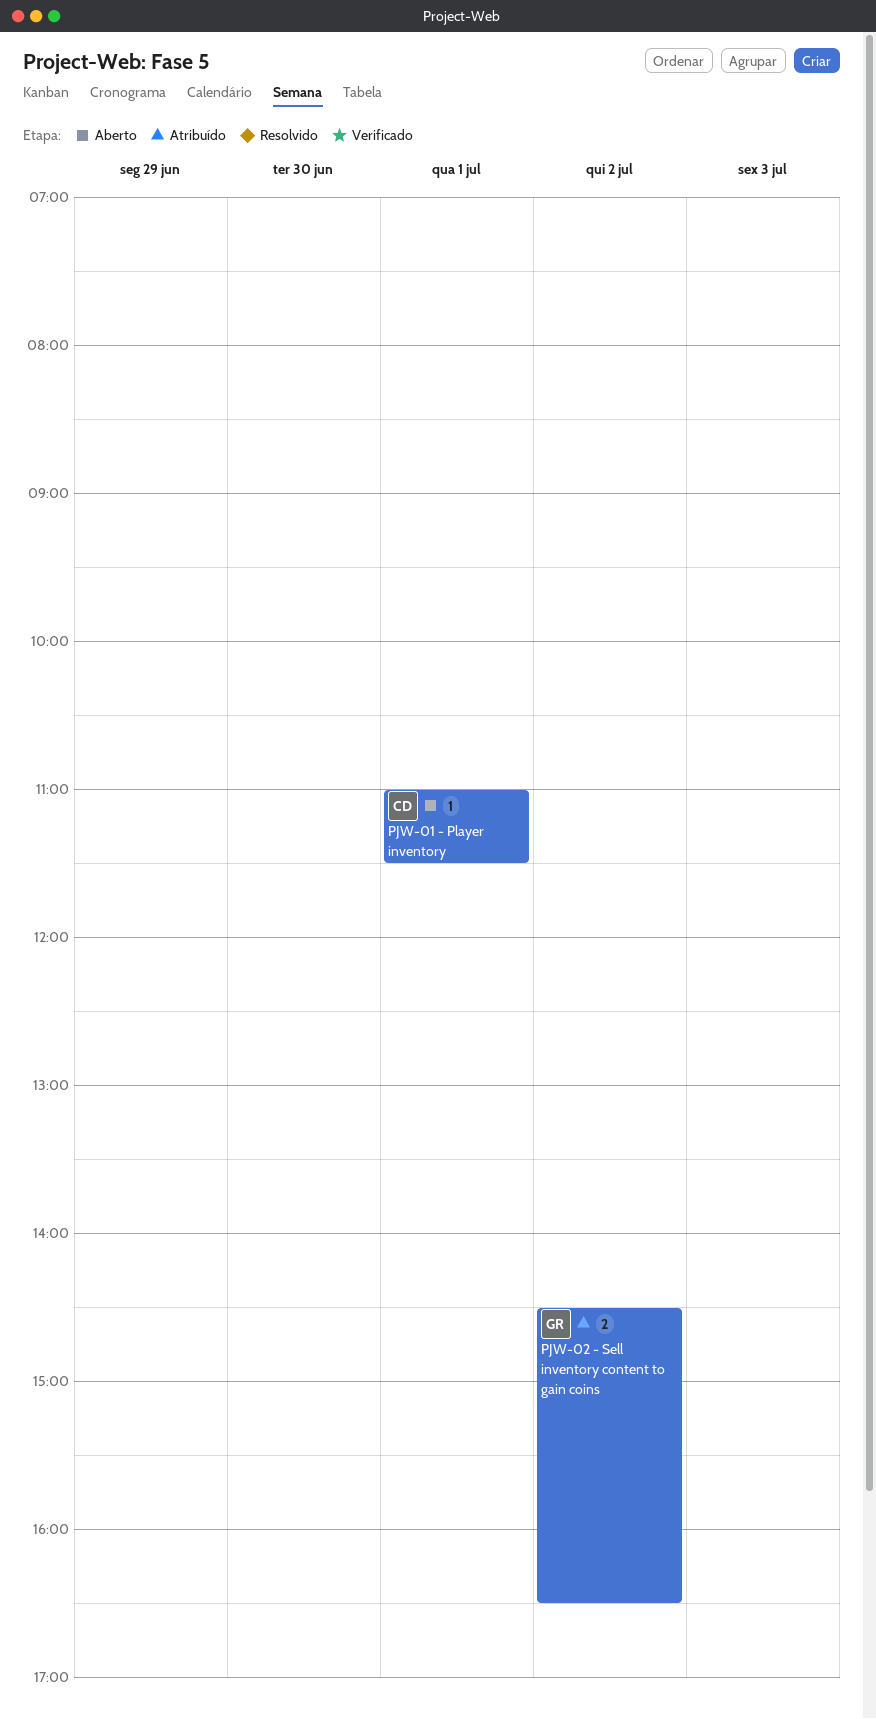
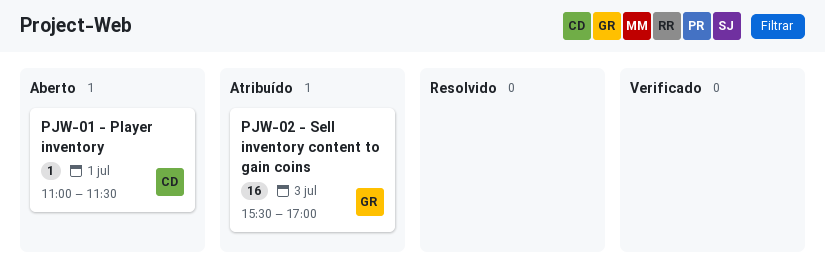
PJW-02 - Sell inventory content to gain coins, estimate: 2 -> 16
PJW-02 - Sell inventory content to gain coins, day: Jul 2 -> Jul 3
PJW-02 - Sell inventory content to gain coins, begins: 14:30 -> 15:30
PJW-02 - Sell inventory content to gain coins, ends: 16:30 -> 17:00

